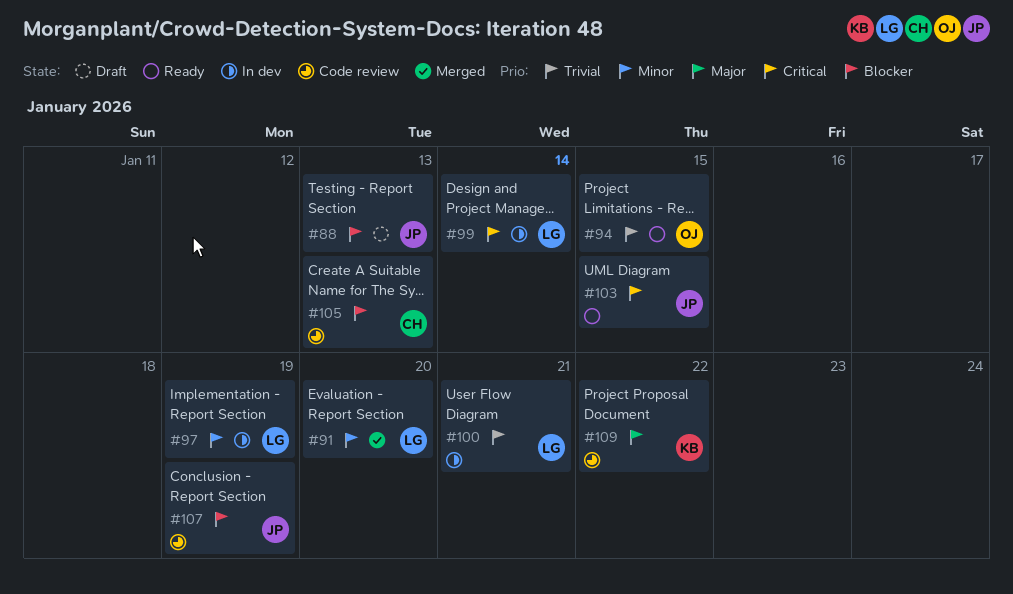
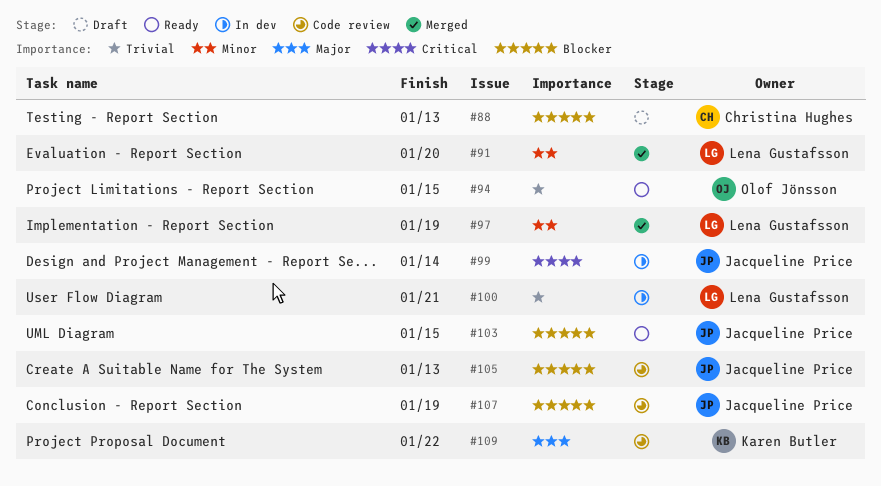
#88, owner: Jacqueline Price -> Christina Hughes
#97, status: In dev -> Merged
#99, owner: Lena Gustafsson -> Jacqueline Price
#103, priority: Critical -> Blocker
#105, owner: Christina Hughes -> Jacqueline Price

